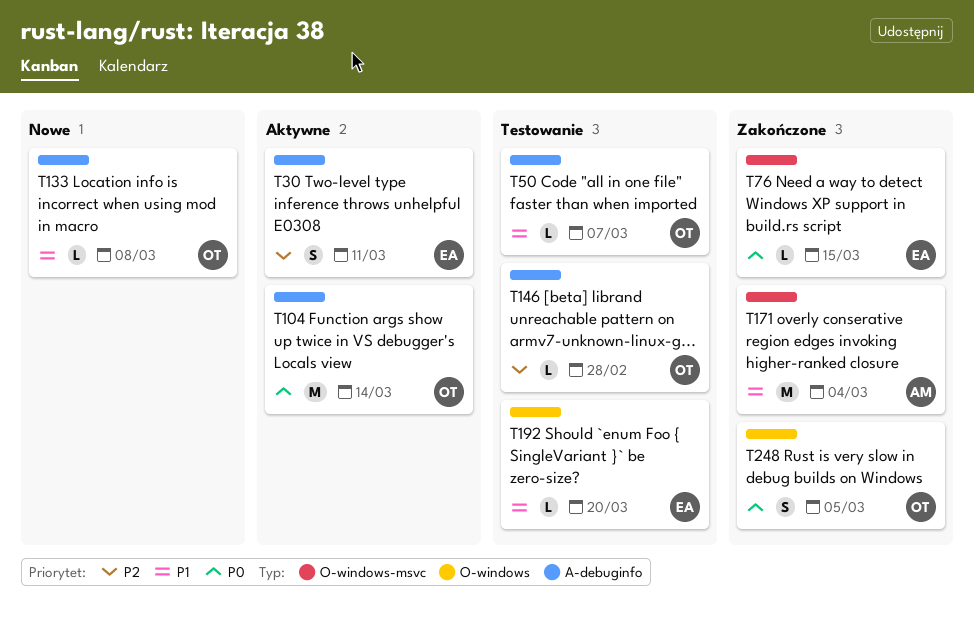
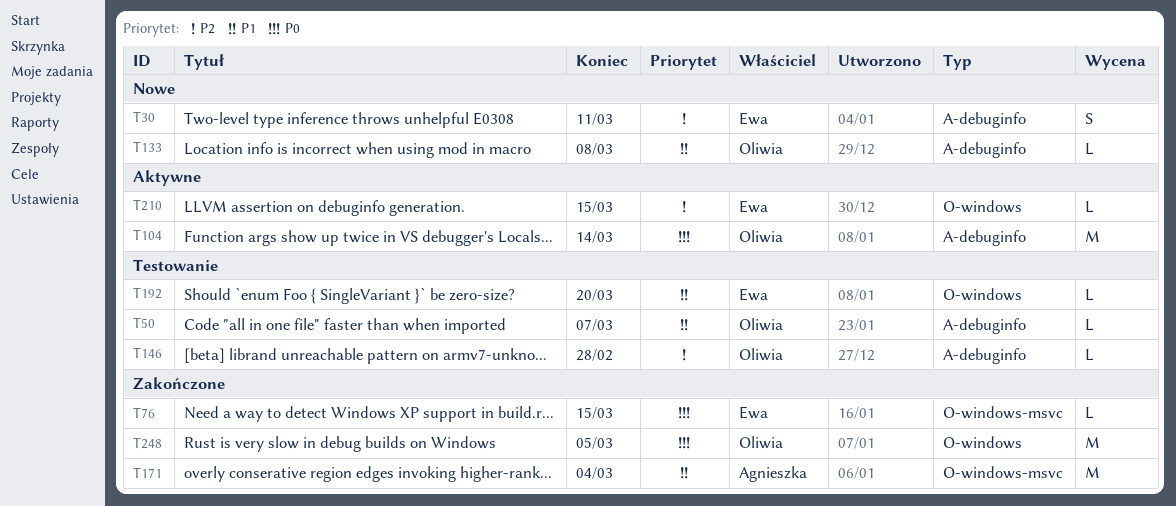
T30, status: Aktywne -> Nowe
T210: none -> present
T248, estimate: S -> M

